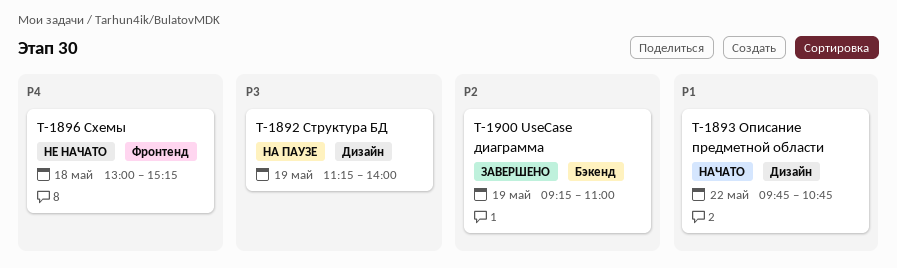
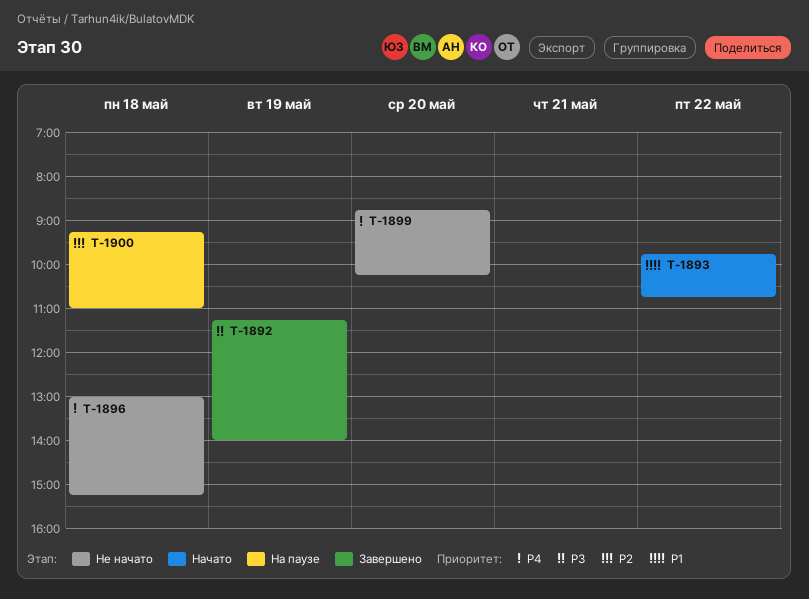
T-1892, status: На паузе -> Завершено
T-1899: none -> present
T-1900, status: Завершено -> На паузе
T-1900, day: May 19 -> May 18

